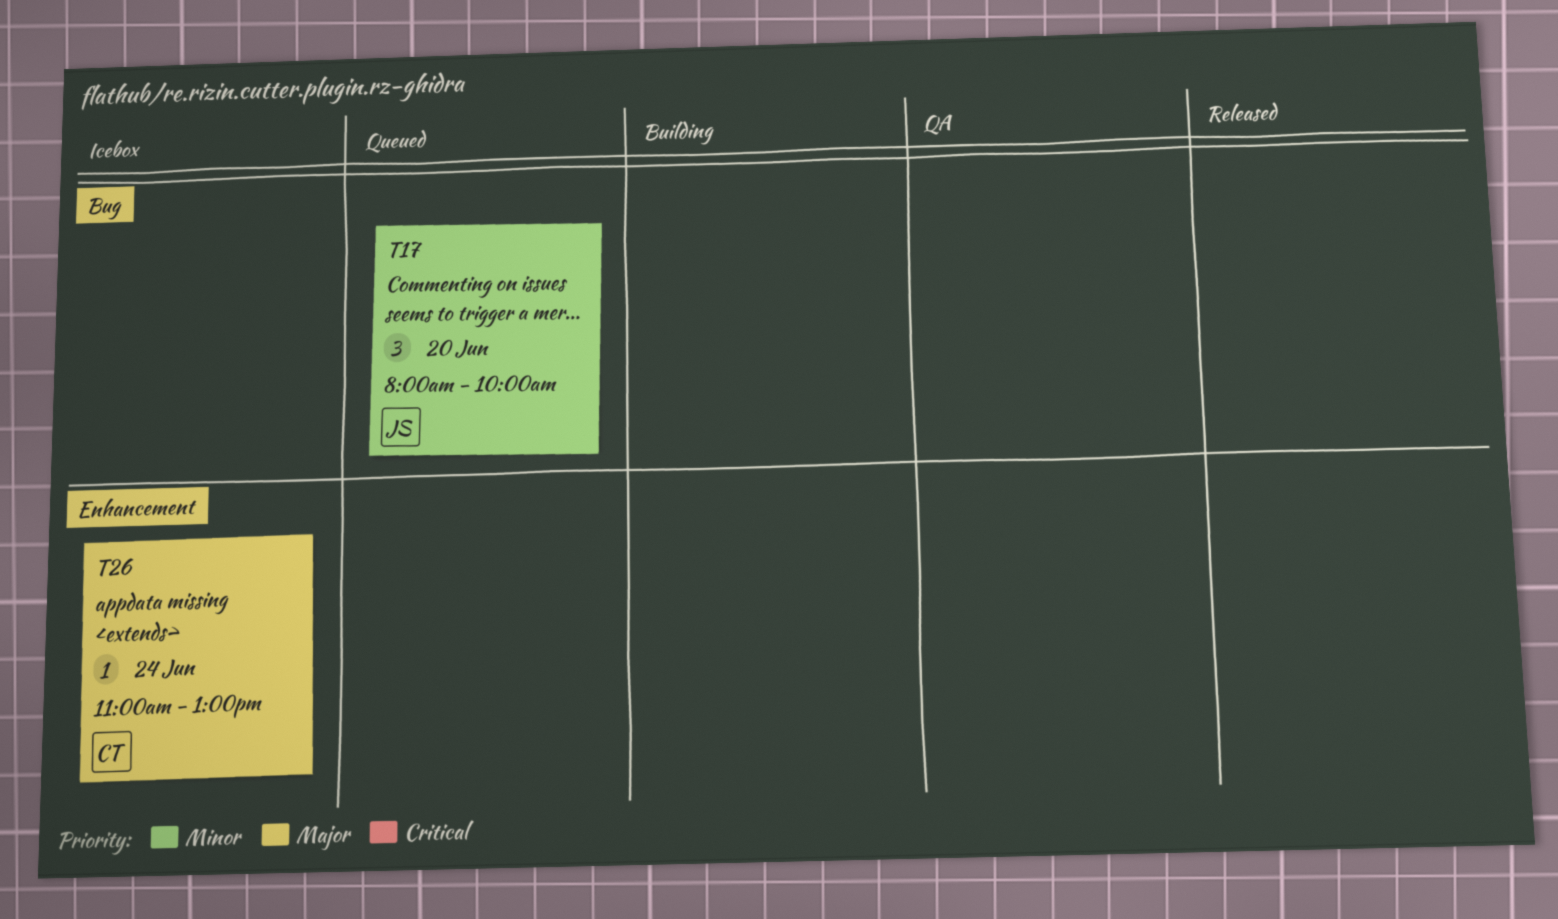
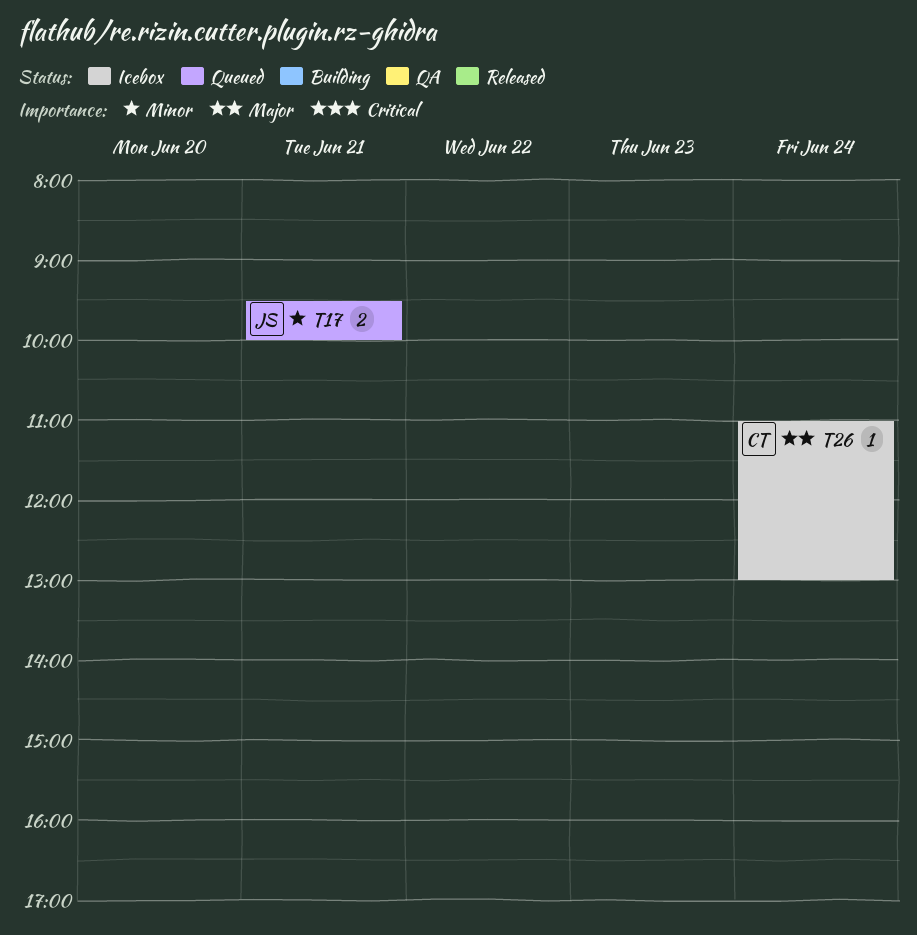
T17, estimate: 3 -> 2
T17, day: Jun 20 -> Jun 21
T17, begins: 08:00 -> 09:30

